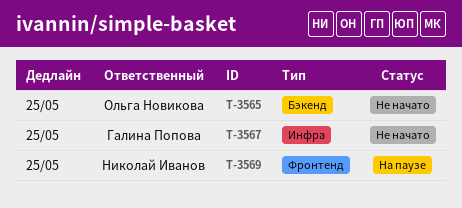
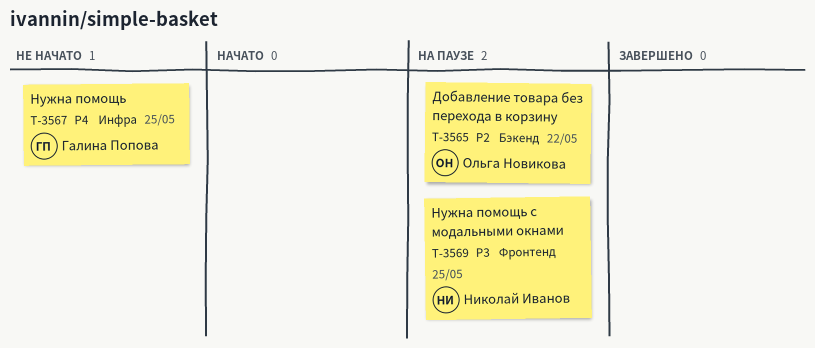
T-3565, status: Не начато -> На паузе
T-3565, due: May 25 -> May 22

